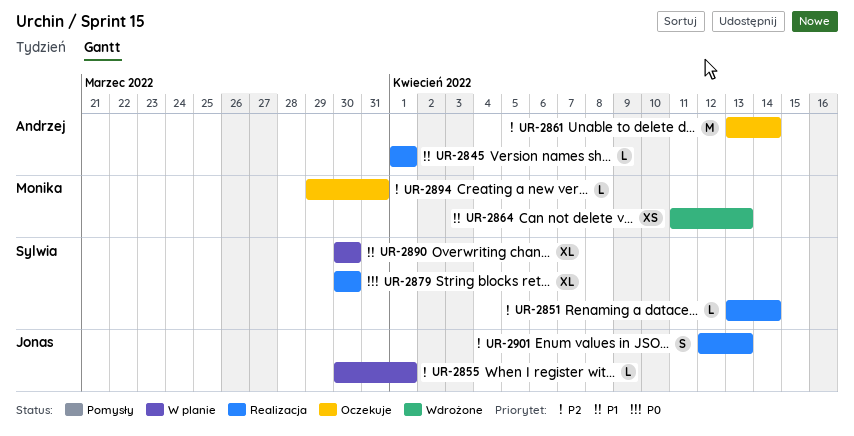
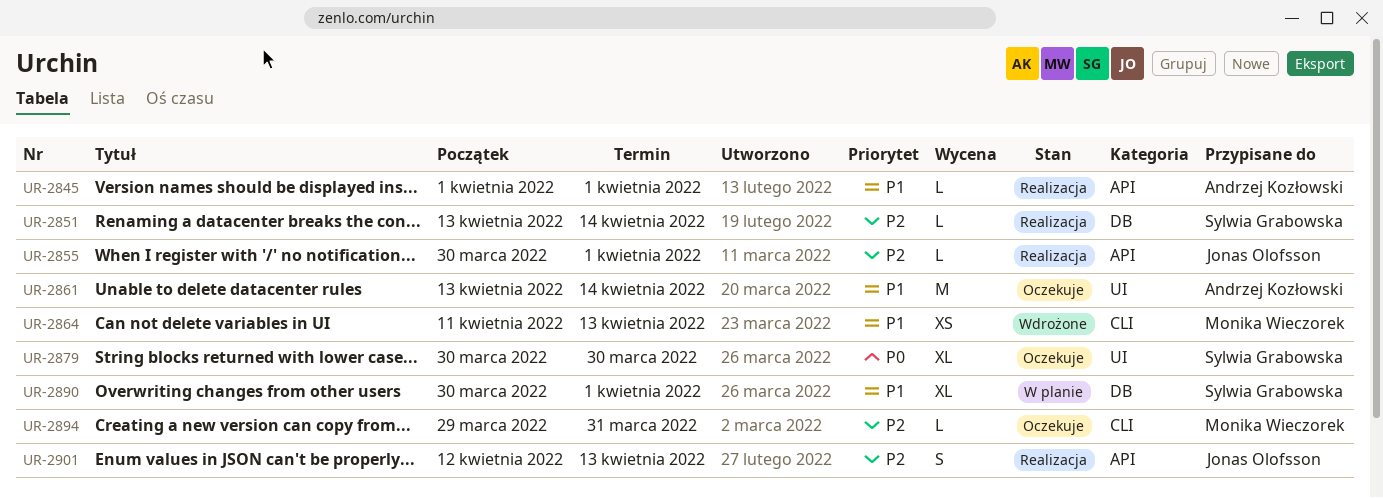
UR-2855, status: W planie -> Realizacja
UR-2861, priority: P2 -> P1
UR-2879, status: Realizacja -> Oczekuje
UR-2890, due: Mar 30 -> Apr 1

